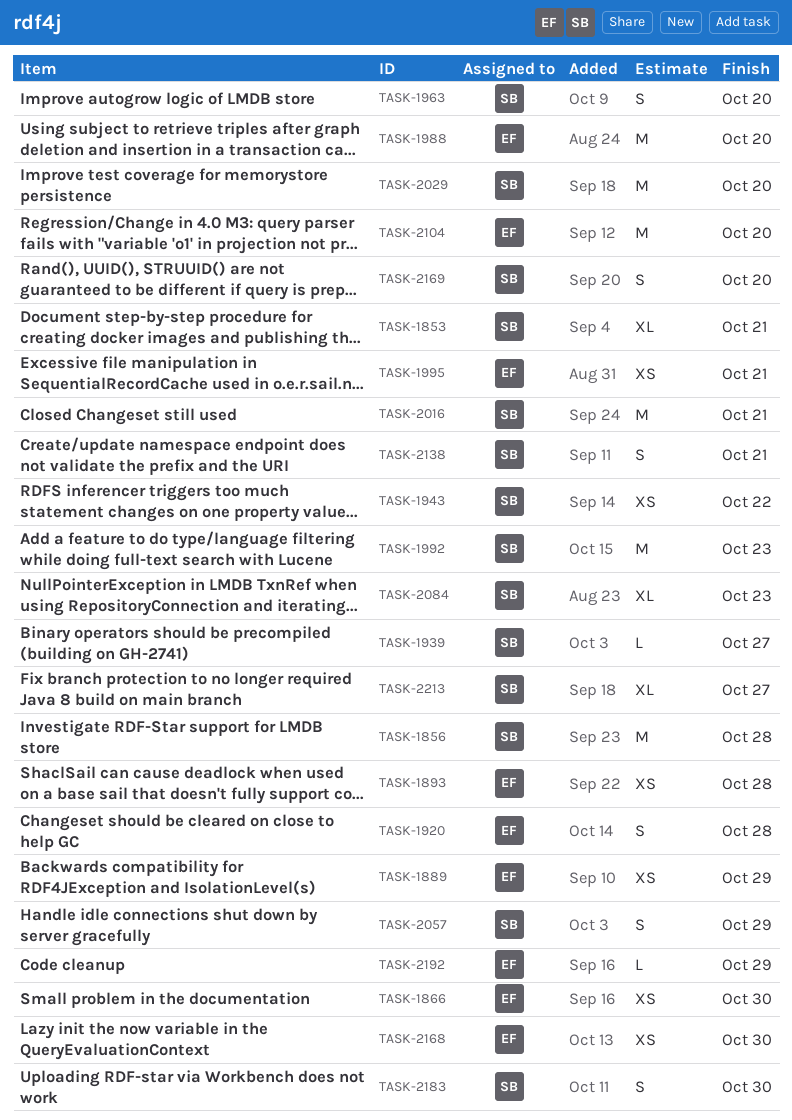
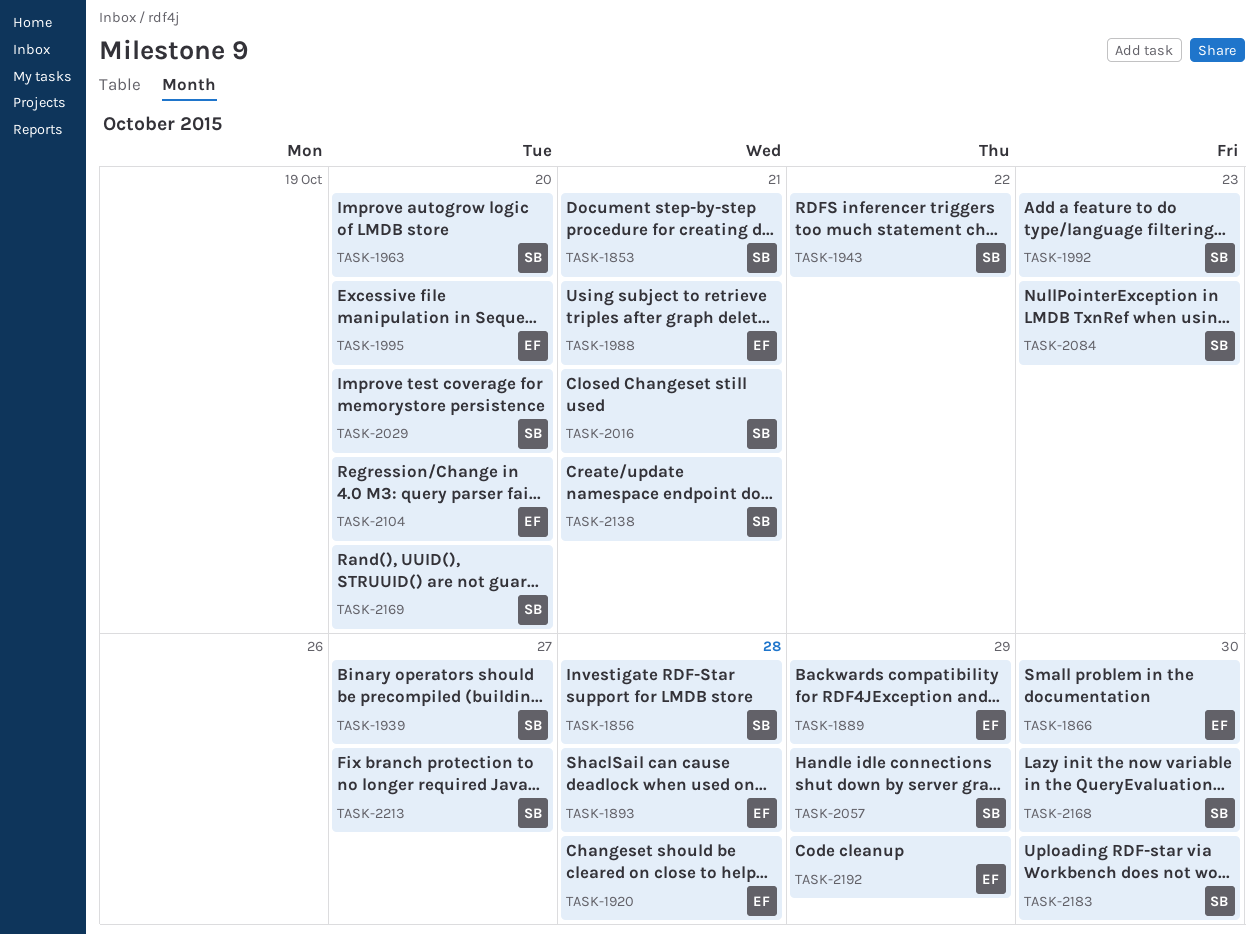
TASK-1988, due: Oct 20 -> Oct 21
TASK-1995, due: Oct 21 -> Oct 20
TASK-2168, owner: EF -> SB

